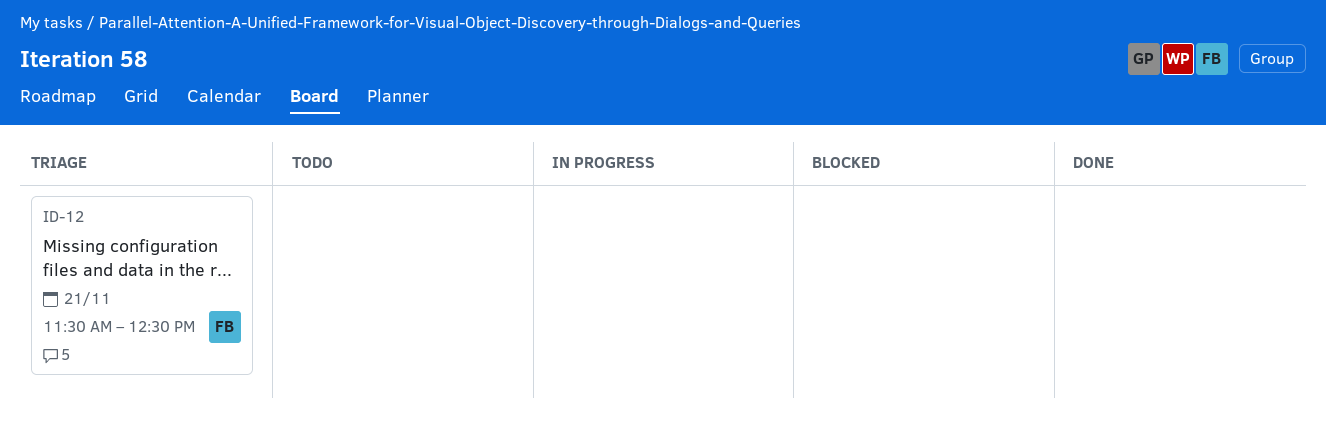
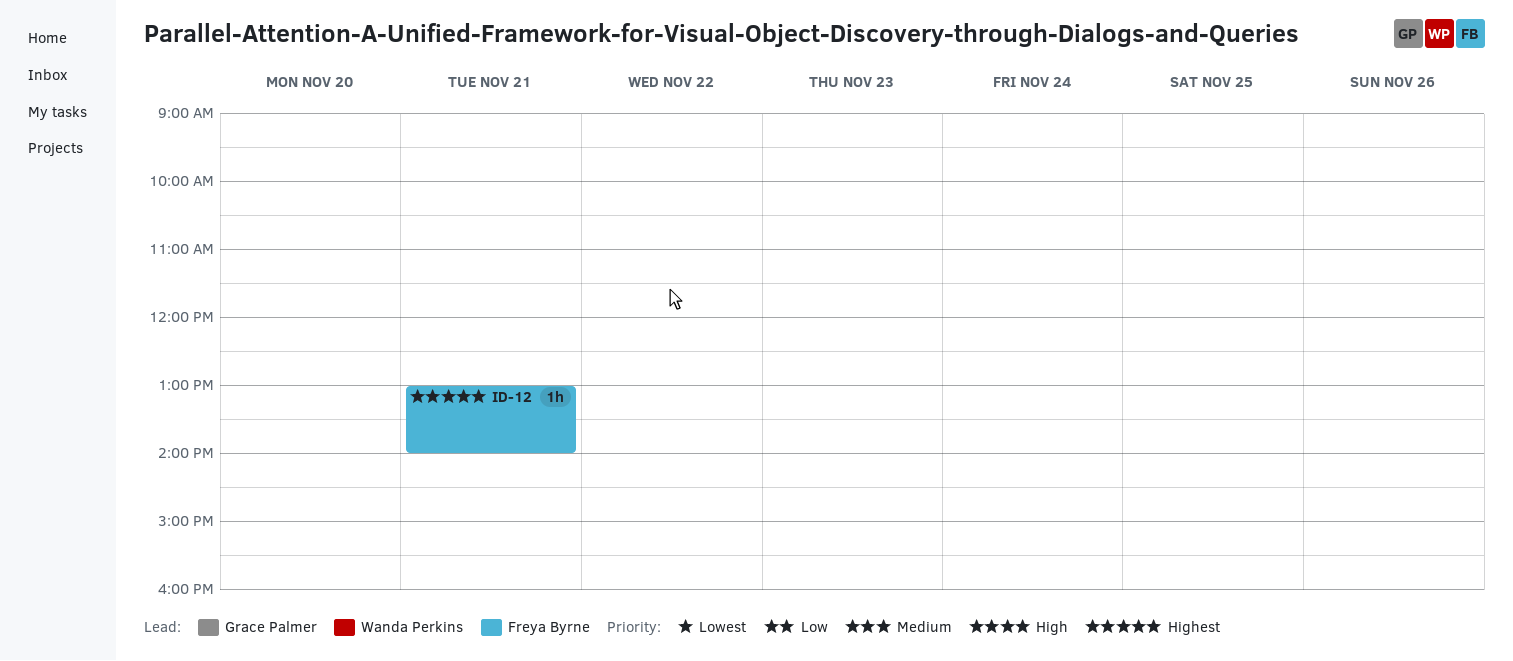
ID-12, begins: 11:30 -> 13:00
ID-12, ends: 12:30 -> 14:00

